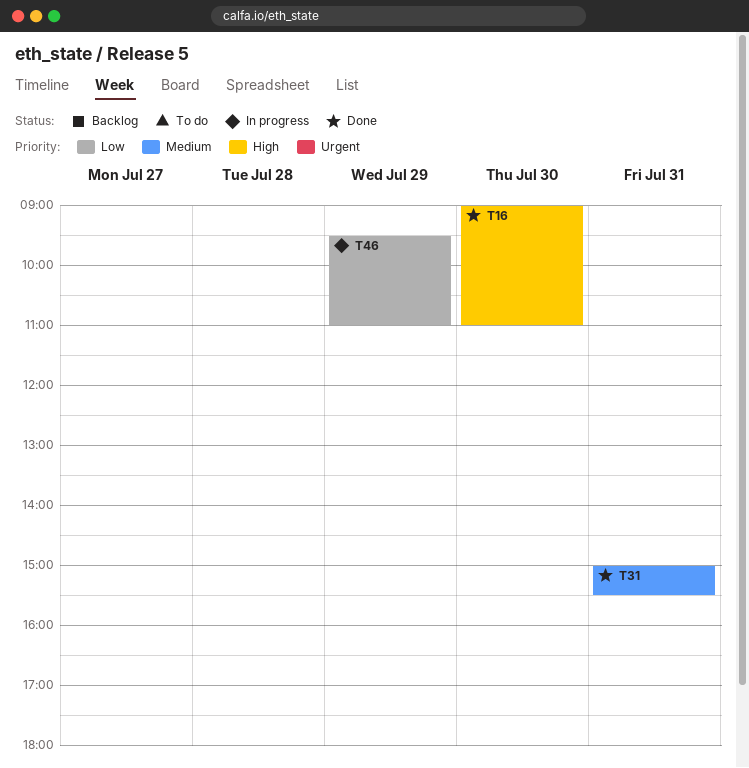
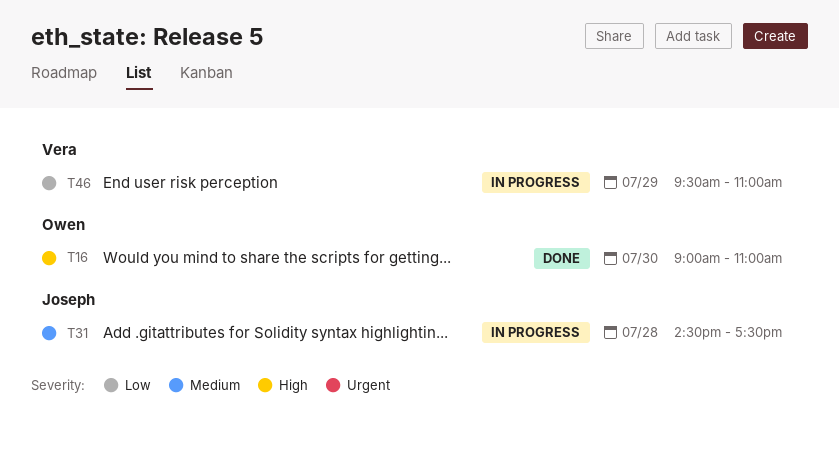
T31, status: Done -> In progress
T31, day: Jul 31 -> Jul 28
T31, begins: 15:00 -> 14:30
T31, ends: 15:30 -> 17:30

